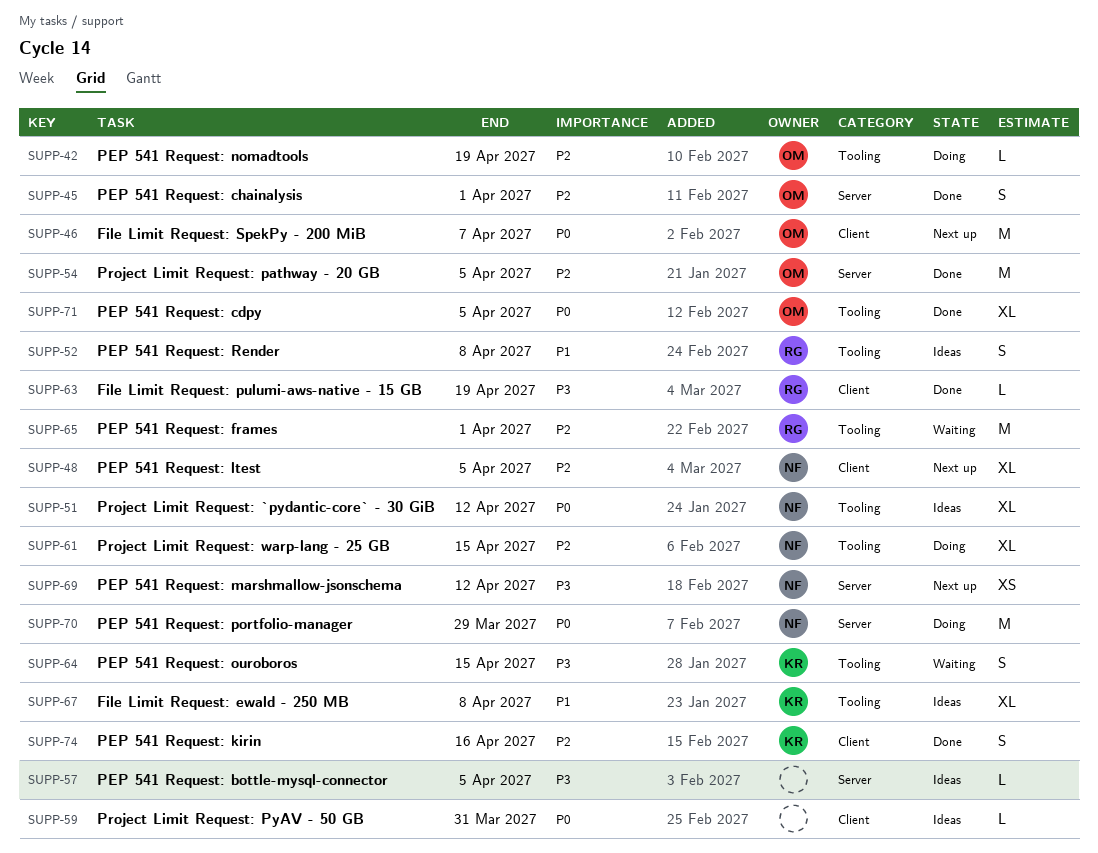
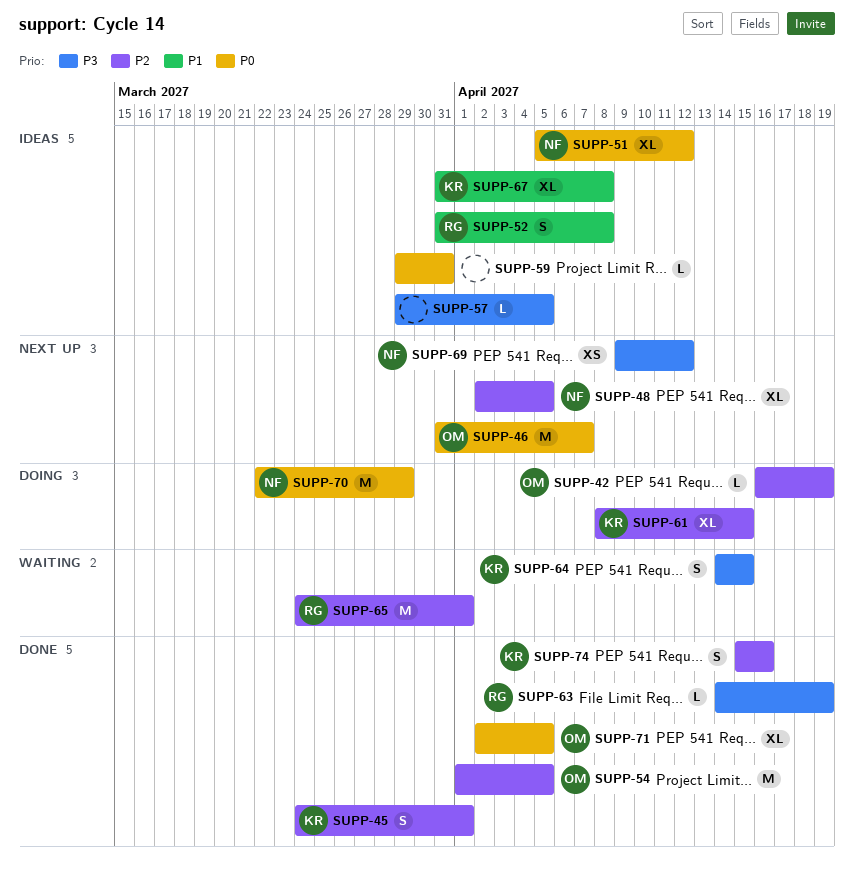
SUPP-45, owner: OM -> KR
SUPP-61, owner: NF -> KR

